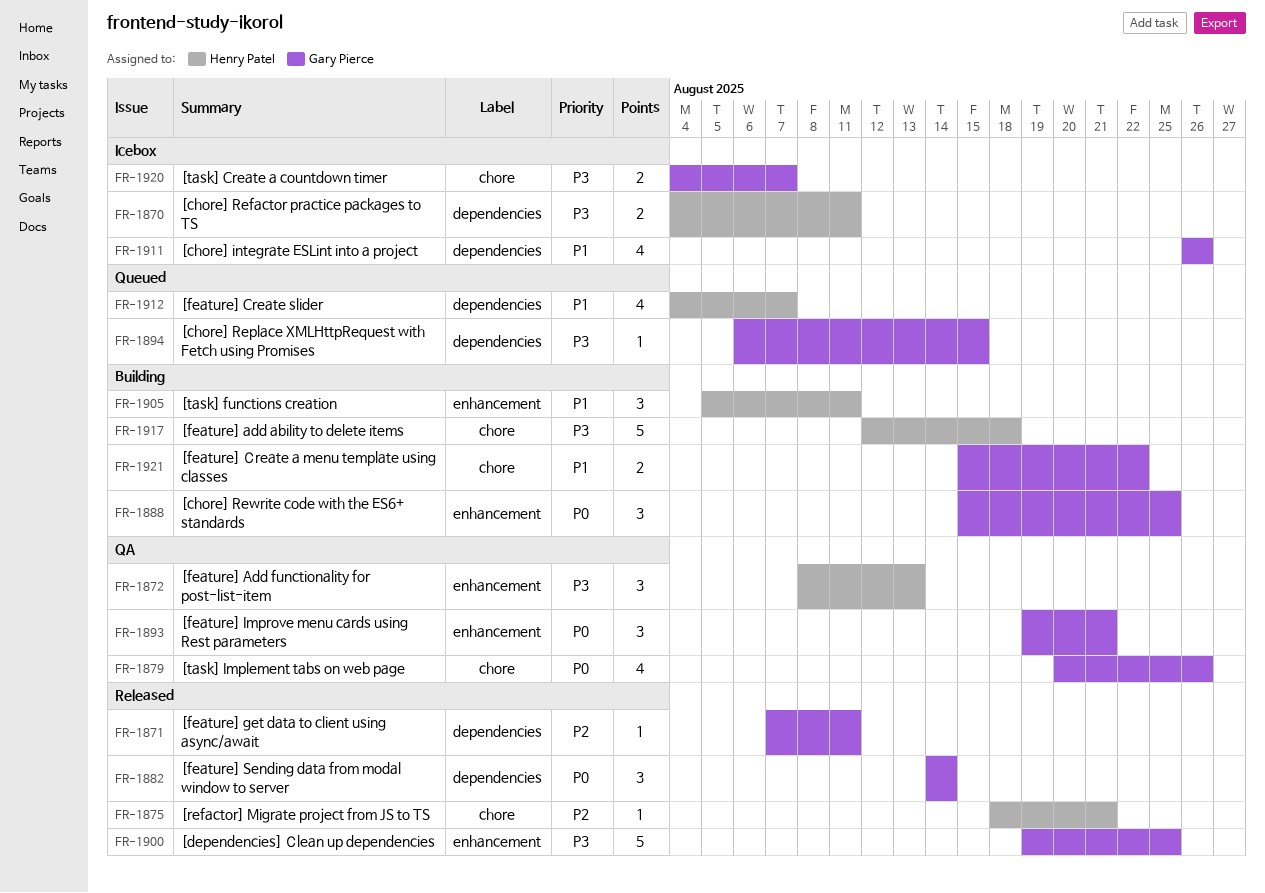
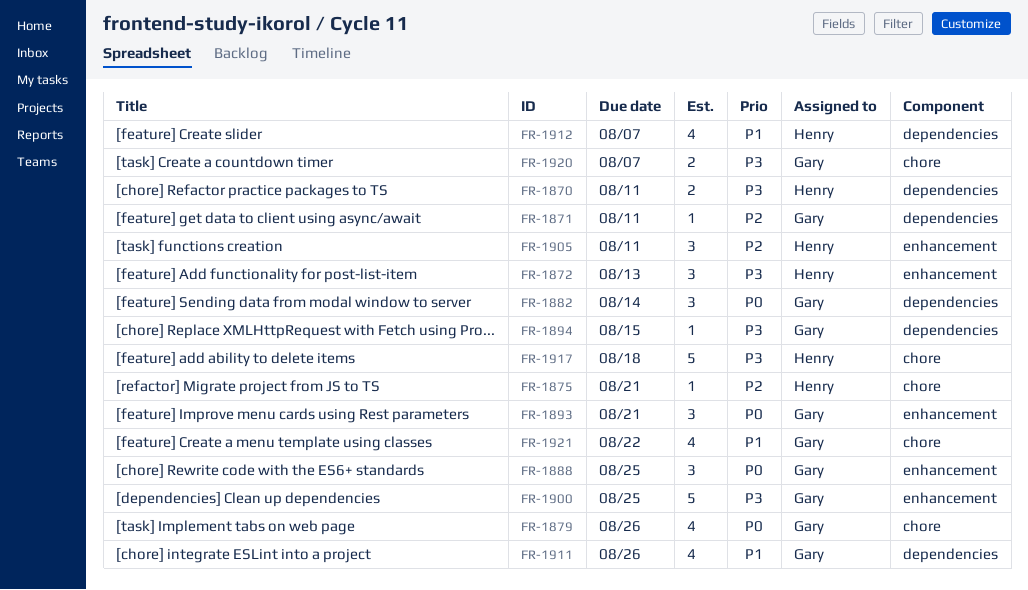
FR-1905, priority: P1 -> P2
FR-1921, estimate: 2 -> 4

